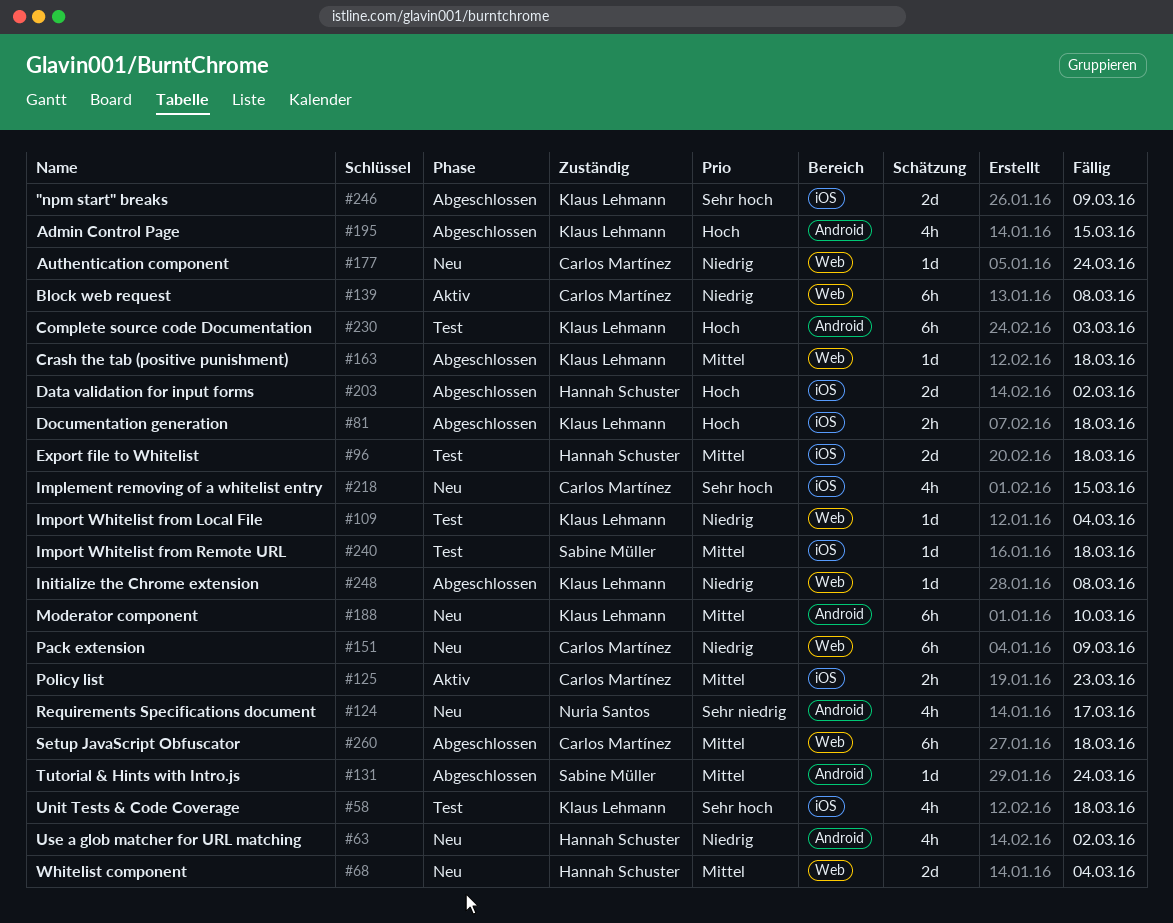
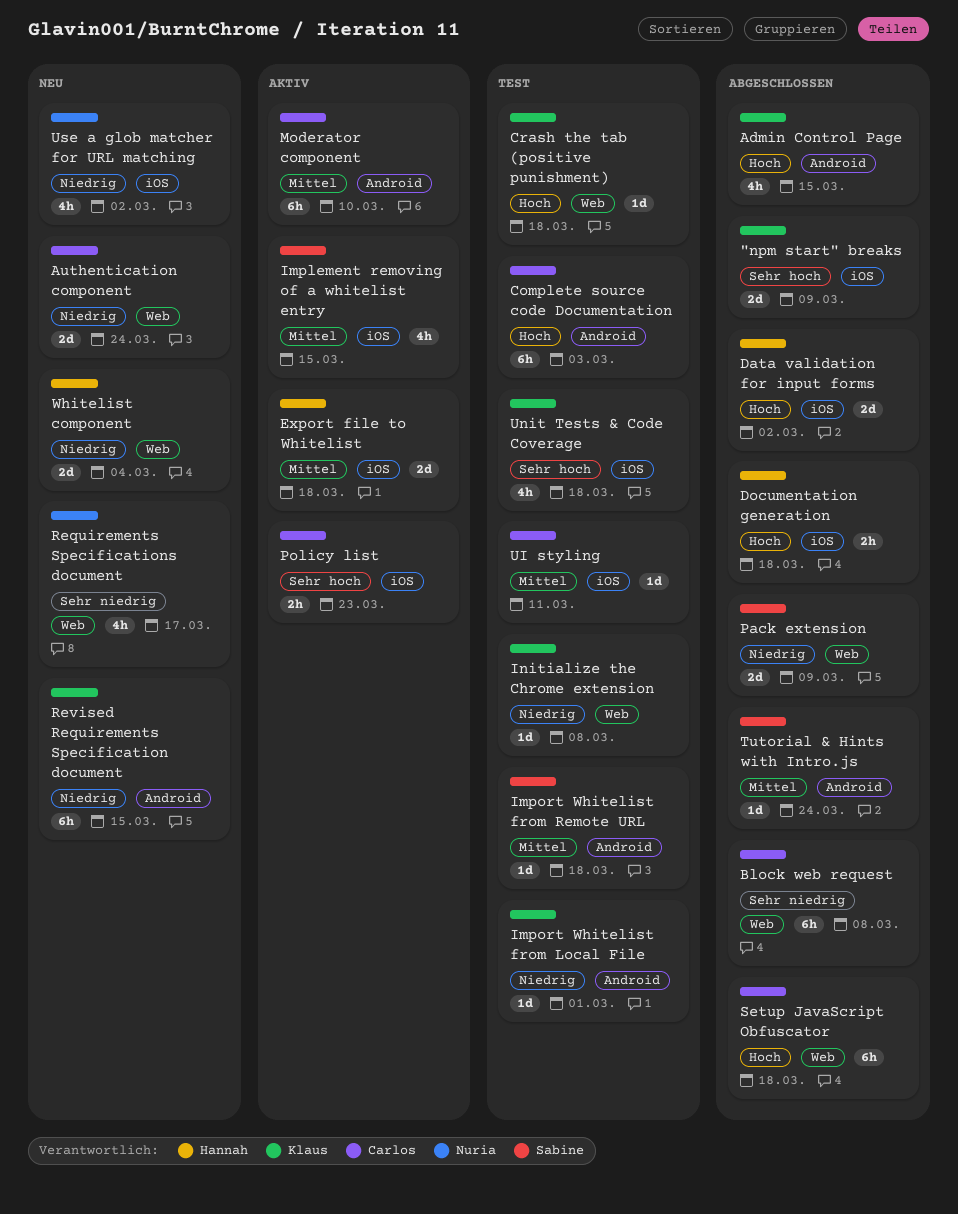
Authentication component, estimate: 1d -> 2d
Block web request, status: Aktiv -> Abgeschlossen
Block web request, priority: Niedrig -> Sehr niedrig
Complete source code Documentation, owner: Klaus Lehmann -> Carlos Martínez
Crash the tab (positive punishment), status: Abgeschlossen -> Test
Crash the tab (positive punishment), priority: Mittel -> Hoch
Documentation generation, owner: Klaus Lehmann -> Hannah Schuster
Export file to Whitelist, status: Test -> Aktiv
Implement removing of a whitelist entry, status: Neu -> Aktiv
Implement removing of a whitelist entry, owner: Carlos Martínez -> Sabine Müller
Implement removing of a whitelist entry, priority: Sehr hoch -> Mittel
Import Whitelist from Local File, label: Web -> Android
Import Whitelist from Local File, due: Mar 4 -> Mar 1
Import Whitelist from Remote URL, label: iOS -> Android
Initialize the Chrome extension, status: Abgeschlossen -> Test
Moderator component, status: Neu -> Aktiv
Moderator component, owner: Klaus Lehmann -> Carlos Martínez
Pack extension, status: Neu -> Abgeschlossen
Pack extension, owner: Carlos Martínez -> Sabine Müller
Pack extension, estimate: 6h -> 2d
Policy list, priority: Mittel -> Sehr hoch
Requirements Specifications document, label: Android -> Web
Revised Requirements Specification document: none -> present
Setup JavaScript Obfuscator, priority: Mittel -> Hoch
UI styling: none -> present
Use a glob matcher for URL matching, owner: Hannah Schuster -> Nuria Santos
Use a glob matcher for URL matching, label: Android -> iOS
Whitelist component, priority: Mittel -> Niedrig

